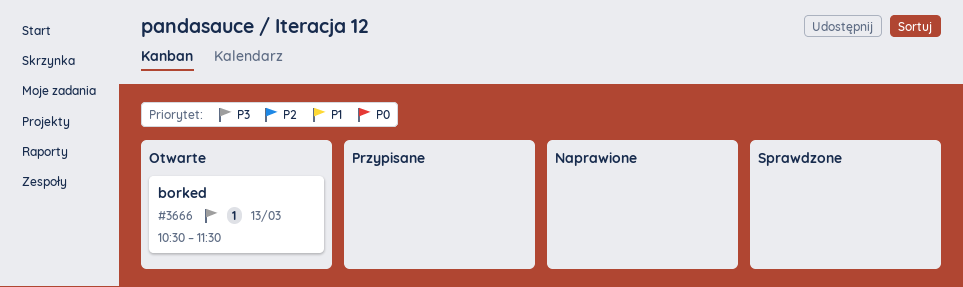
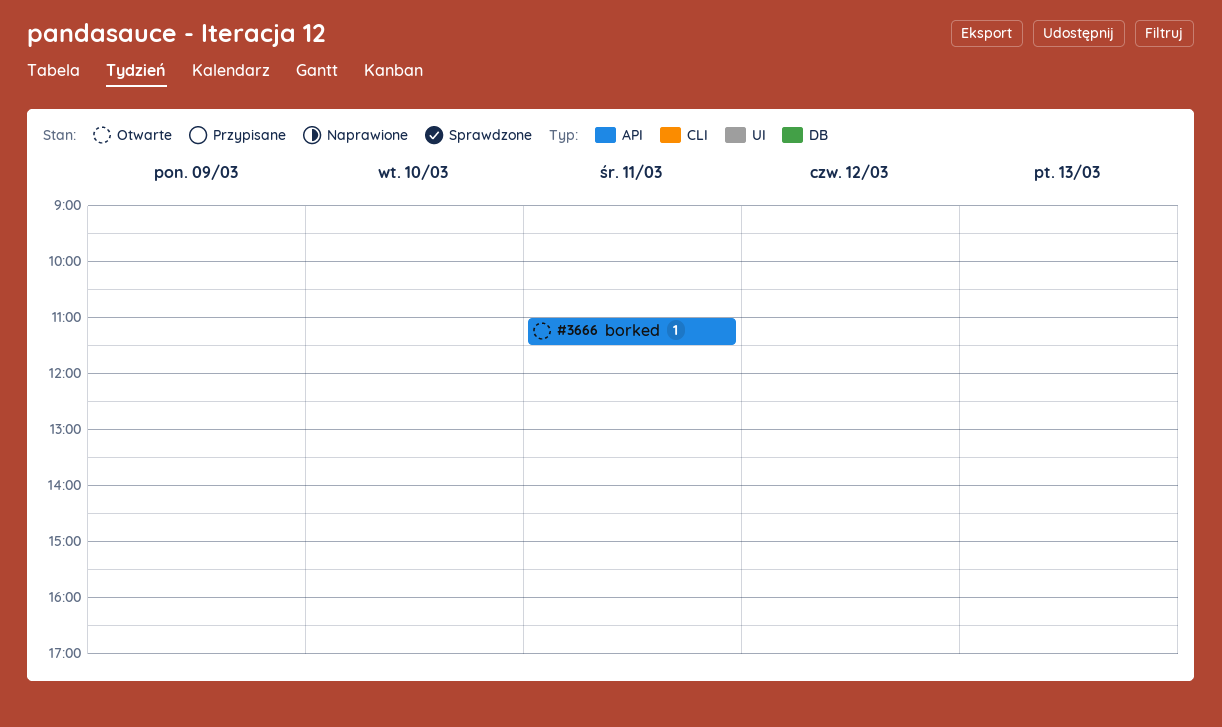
#3666, day: Mar 13 -> Mar 11
#3666, begins: 10:30 -> 11:00

